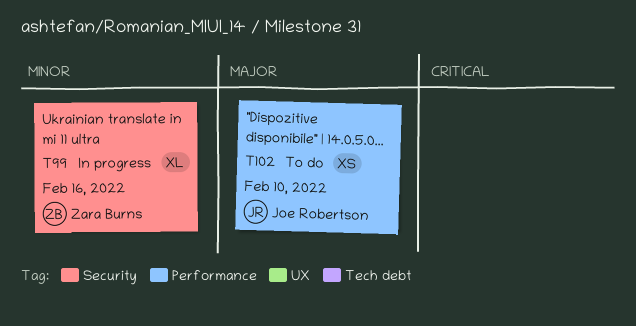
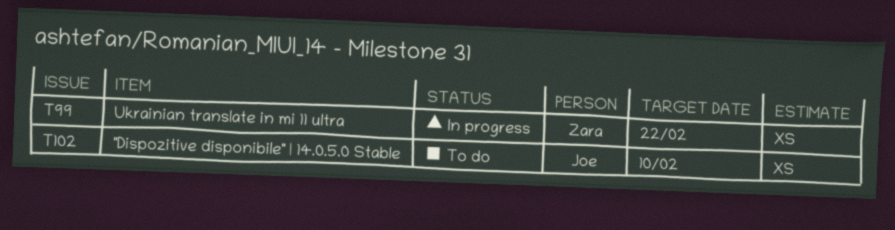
T99, estimate: XL -> XS
T99, due: Feb 16 -> Feb 22

